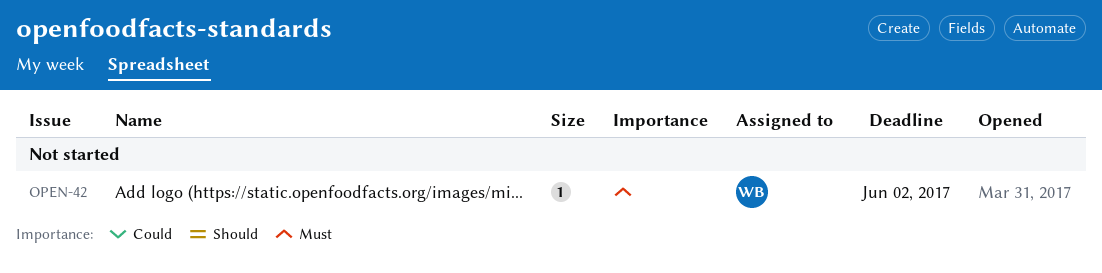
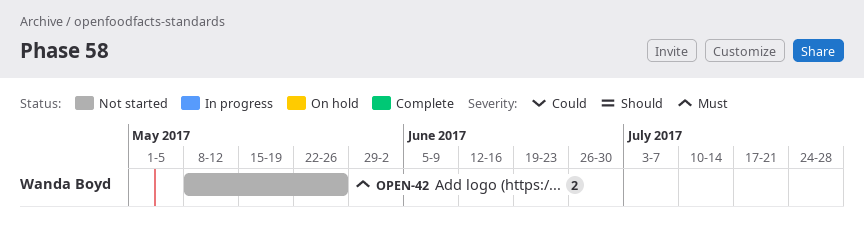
OPEN-42, estimate: 1 -> 2
OPEN-42, due: Jun 2 -> May 26

